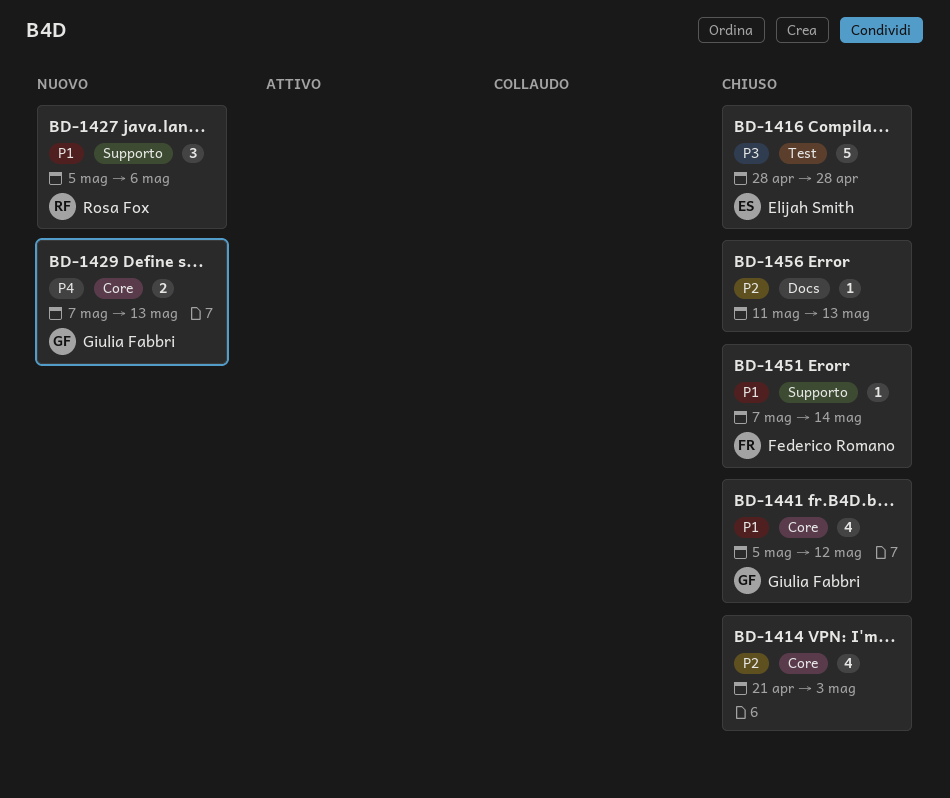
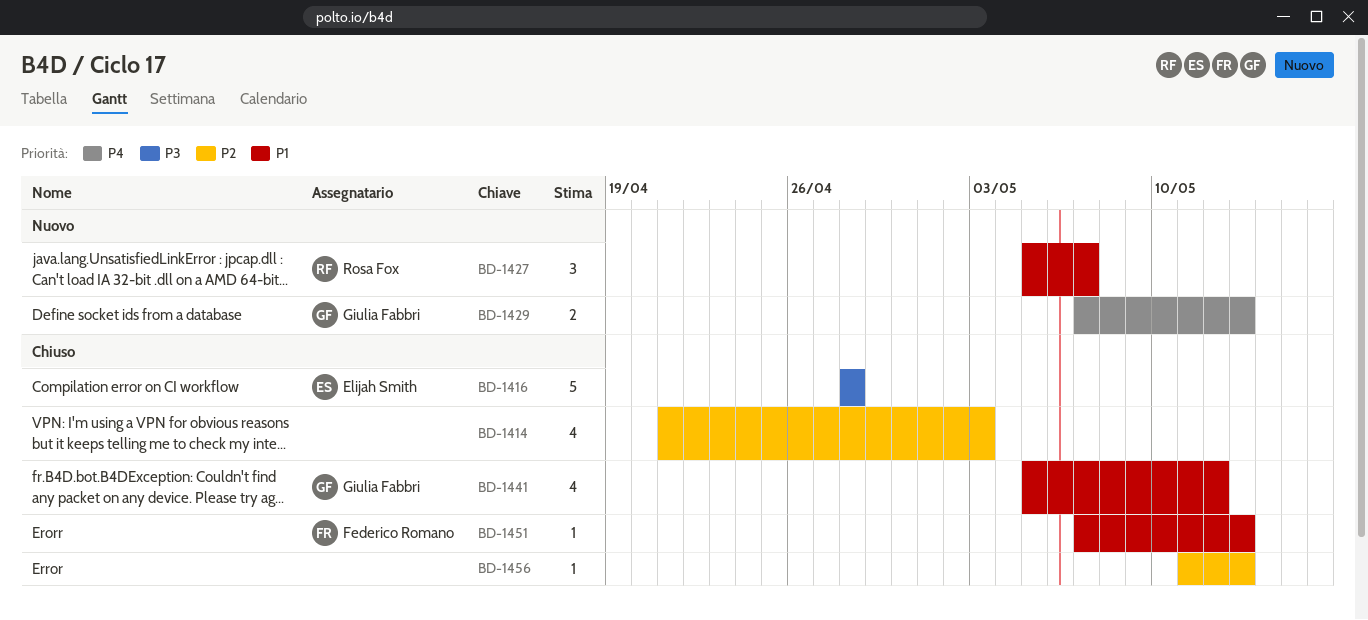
BD-1427, due: May 6 -> May 7
BD-1451, due: May 14 -> May 13

